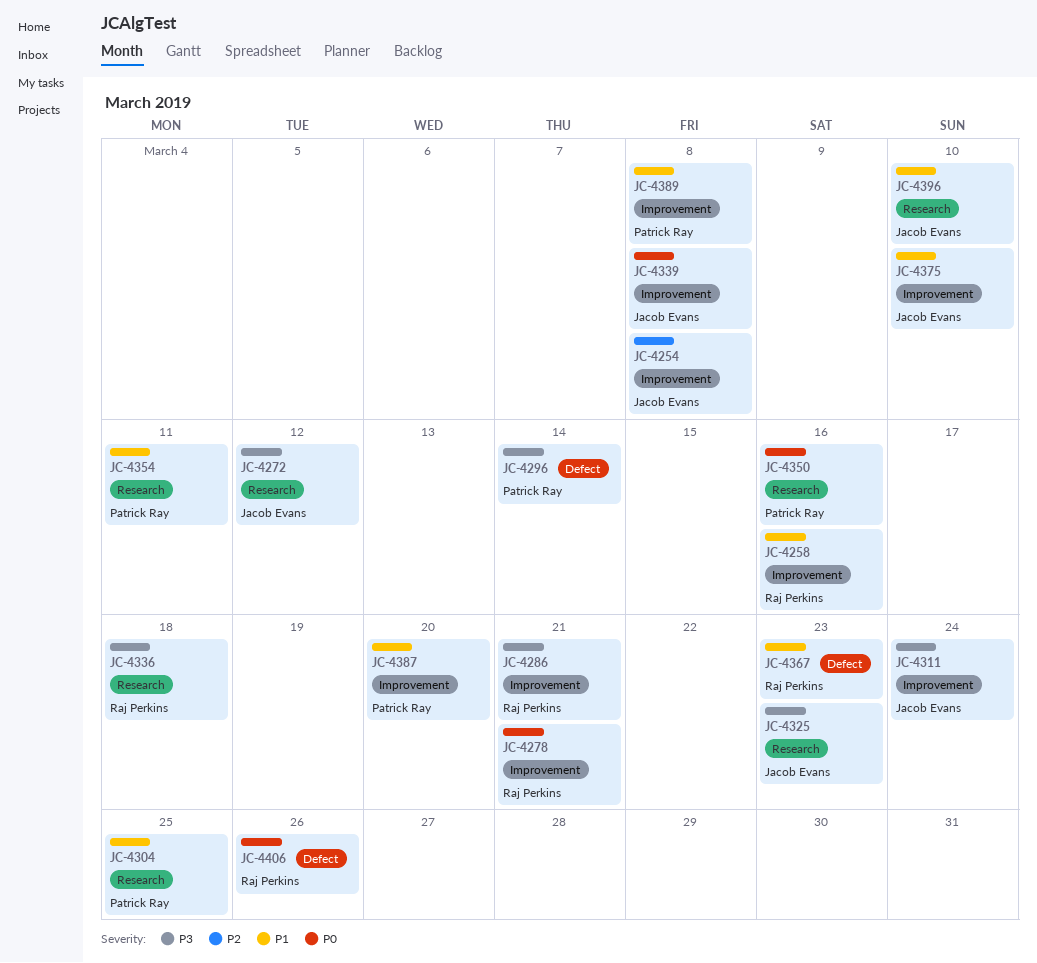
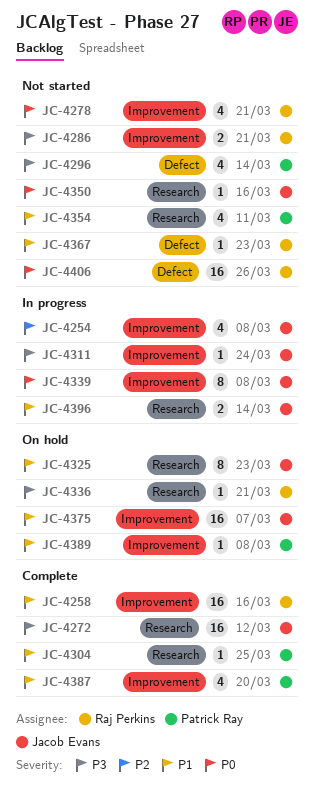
JC-4325, priority: P3 -> P1
JC-4336, due: Mar 18 -> Mar 21
JC-4350, owner: Patrick Ray -> Jacob Evans
JC-4375, due: Mar 10 -> Mar 7
JC-4396, due: Mar 10 -> Mar 14

